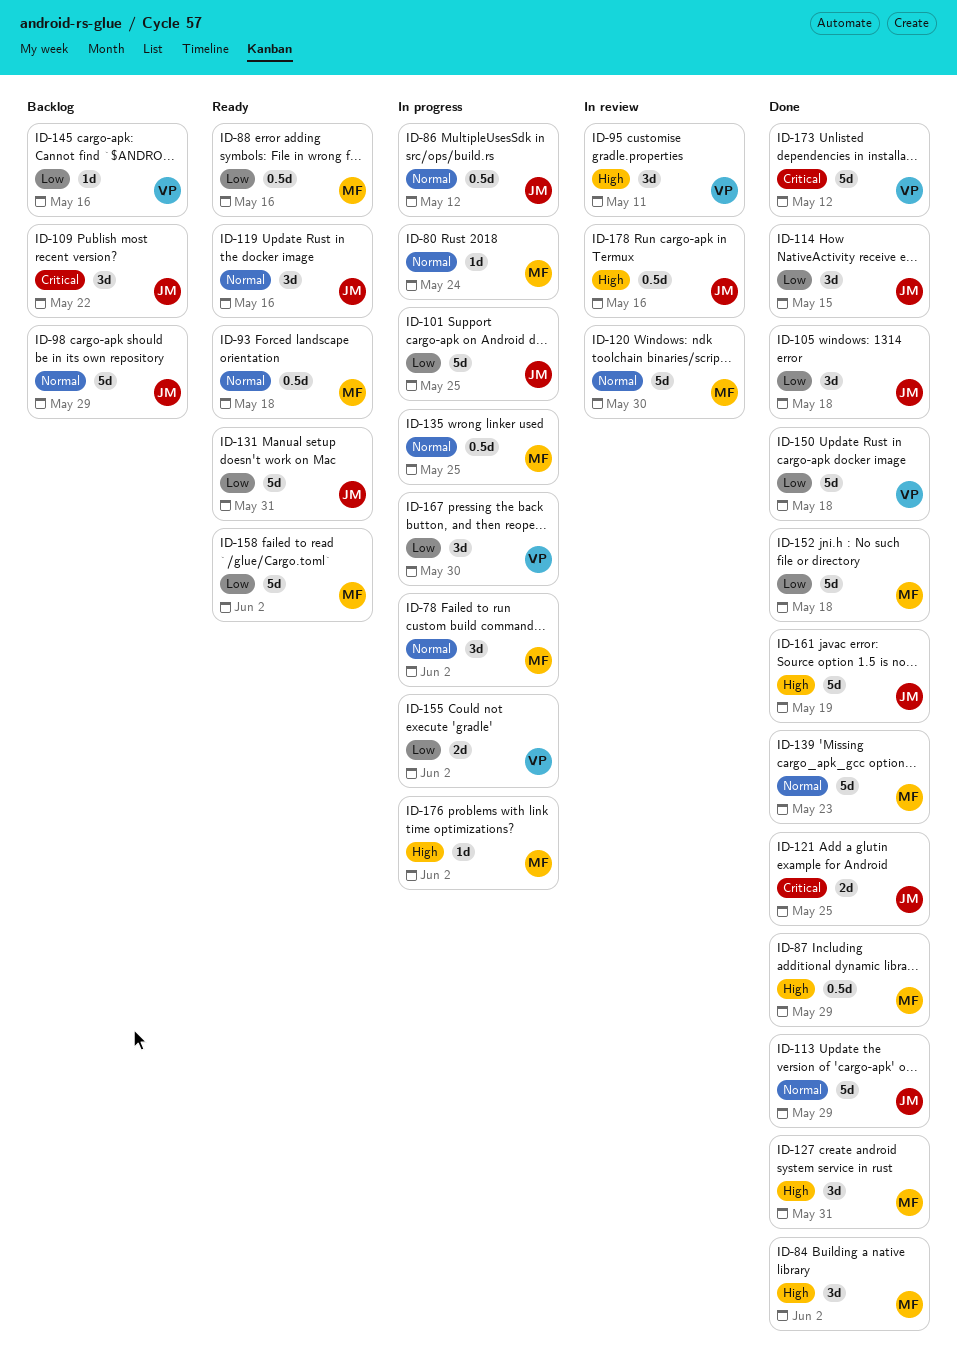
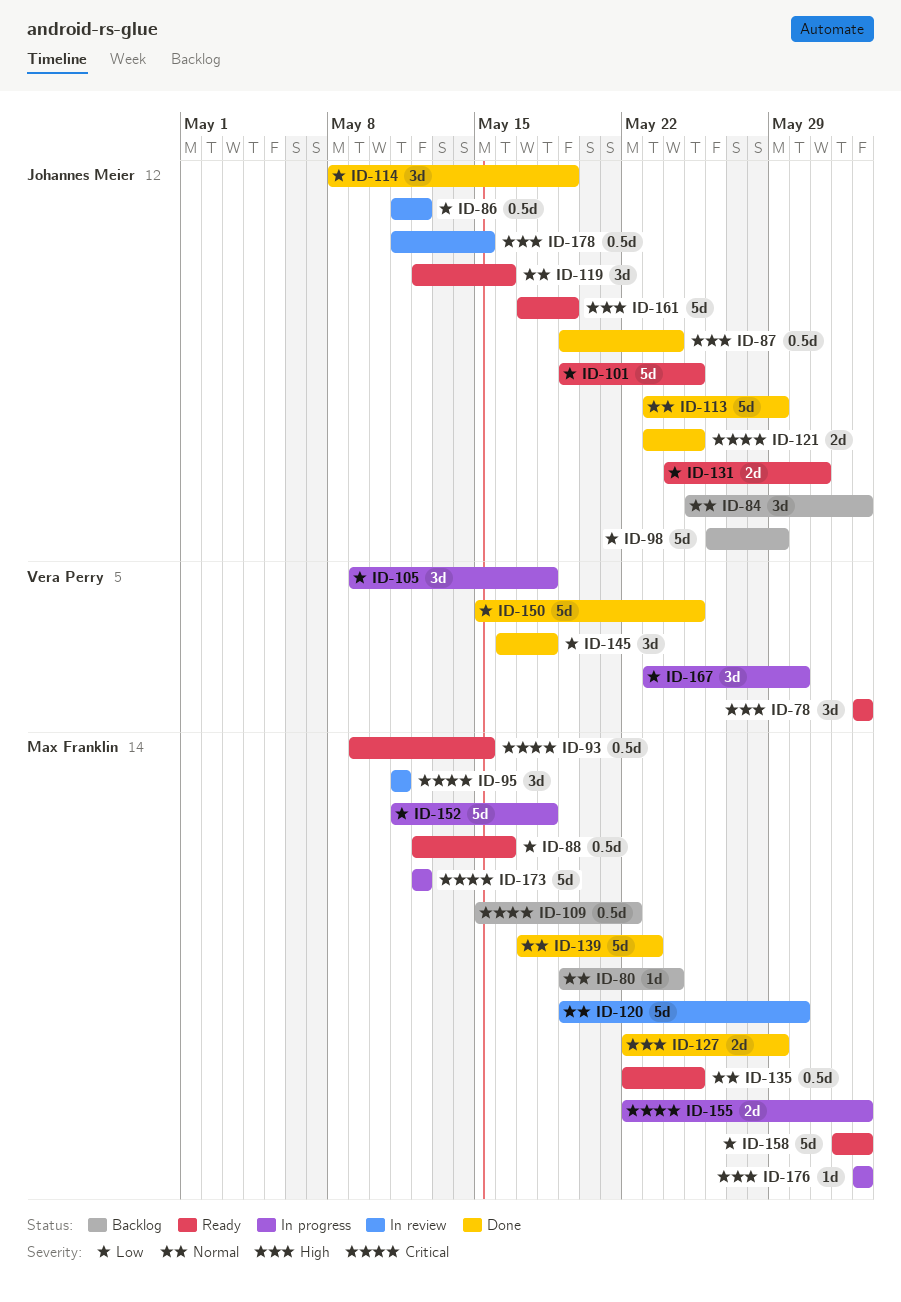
ID-78, status: In progress -> Ready
ID-78, owner: Max Franklin -> Vera Perry
ID-78, priority: Normal -> High
ID-80, status: In progress -> Backlog
ID-84, status: Done -> Backlog
ID-84, owner: Max Franklin -> Johannes Meier
ID-84, priority: High -> Normal
ID-86, status: In progress -> In review
ID-86, priority: Normal -> Low
ID-87, owner: Max Franklin -> Johannes Meier
ID-87, due: May 29 -> May 24
ID-93, priority: Normal -> Critical
ID-93, due: May 18 -> May 15
ID-95, owner: Vera Perry -> Max Franklin
ID-95, priority: High -> Critical
ID-98, priority: Normal -> Low
ID-101, status: In progress -> Ready
ID-105, status: Done -> In progress
ID-105, owner: Johannes Meier -> Vera Perry
ID-109, owner: Johannes Meier -> Max Franklin
ID-109, estimate: 3d -> 0.5d
ID-114, due: May 15 -> May 19
ID-127, estimate: 3d -> 2d
ID-127, due: May 31 -> May 29
ID-131, estimate: 5d -> 2d
ID-135, status: In progress -> Ready
ID-145, status: Backlog -> Done
ID-145, estimate: 1d -> 3d
ID-145, due: May 16 -> May 18
ID-150, due: May 18 -> May 25
ID-152, status: Done -> In progress
ID-155, owner: Vera Perry -> Max Franklin
ID-155, priority: Low -> Critical
ID-161, status: Done -> Ready
ID-173, status: Done -> In progress
ID-173, owner: Vera Perry -> Max Franklin
ID-178, due: May 16 -> May 15

